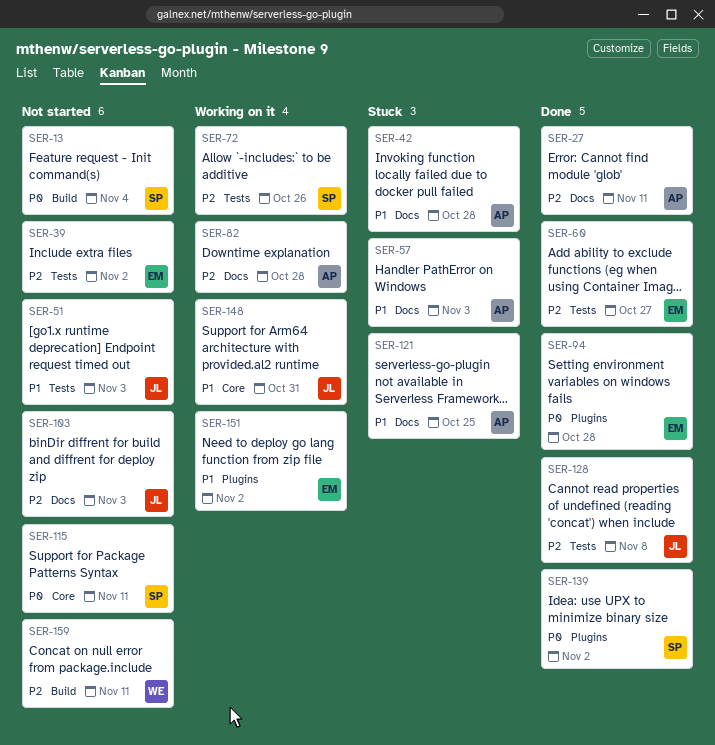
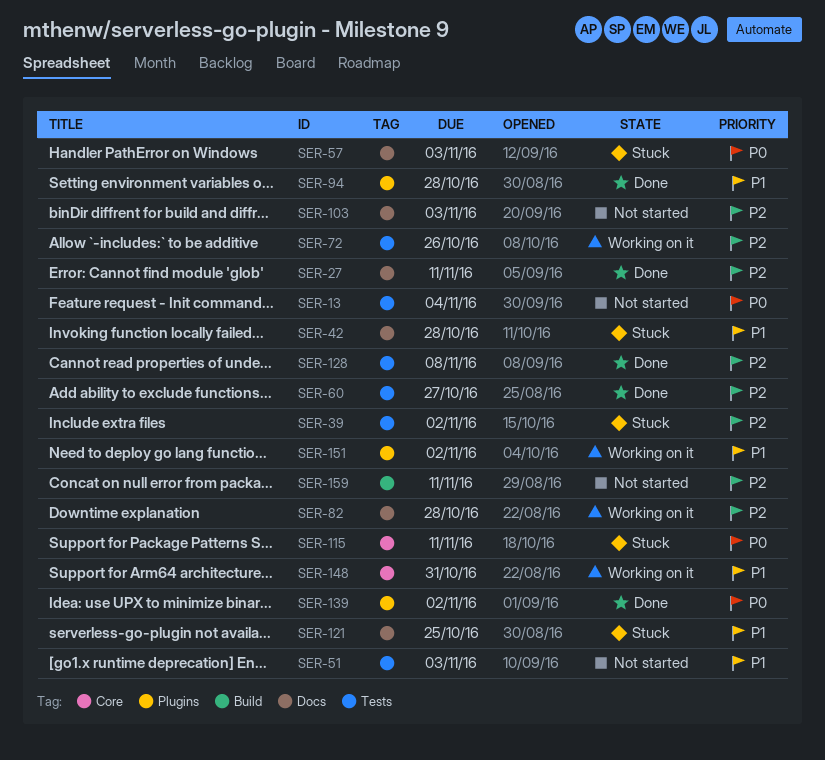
SER-13, label: Build -> Tests
SER-39, status: Not started -> Stuck
SER-57, priority: P1 -> P0
SER-94, priority: P0 -> P1
SER-115, status: Not started -> Stuck

